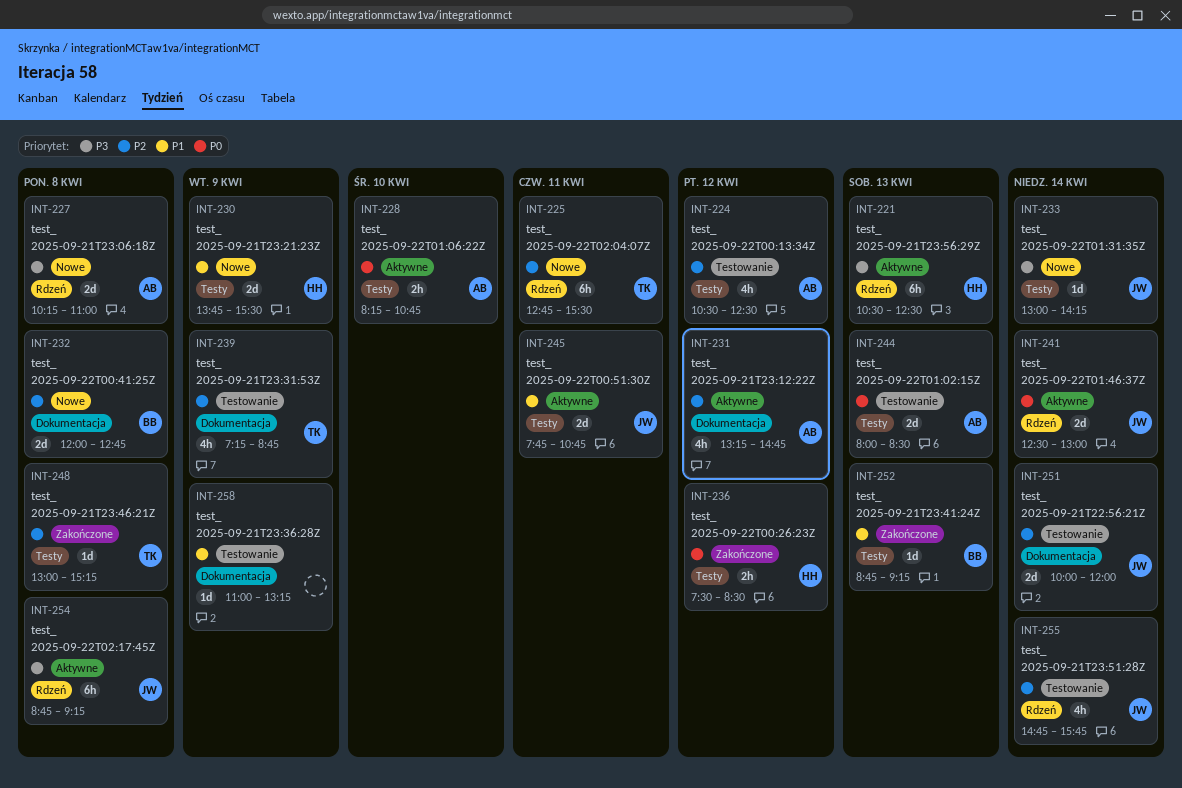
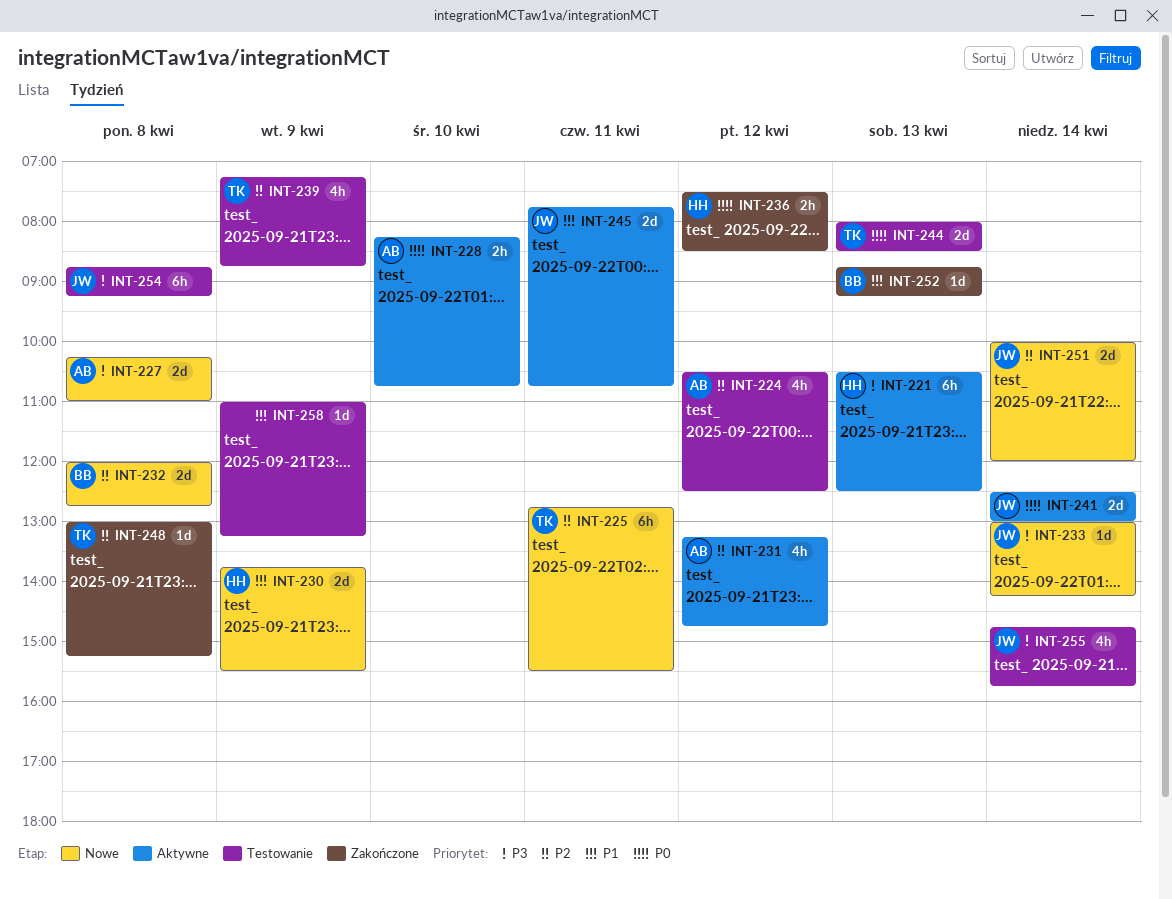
INT-244, owner: AB -> TK
INT-251, status: Testowanie -> Nowe
INT-254, status: Aktywne -> Testowanie
INT-255, priority: P2 -> P3

